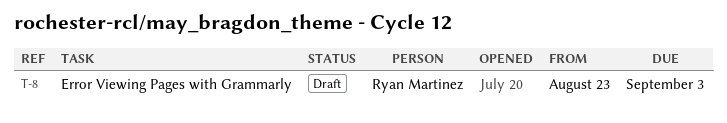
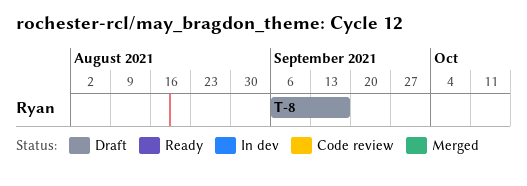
T-8, start: Aug 23 -> Sep 6
T-8, due: Sep 3 -> Sep 17

